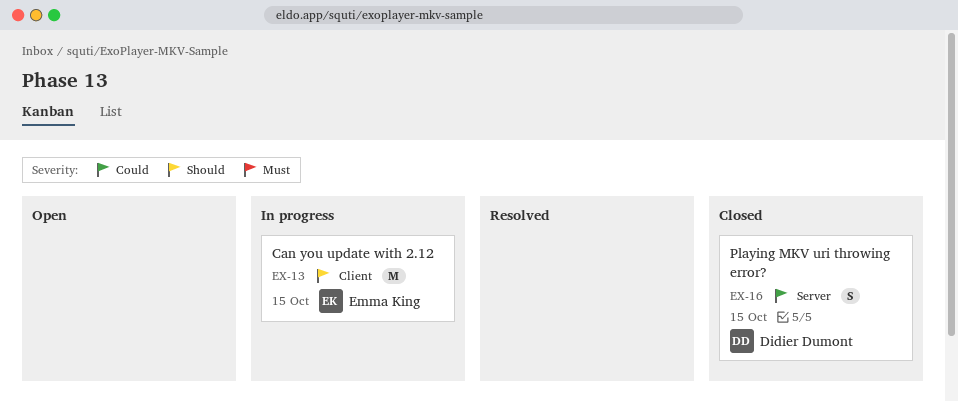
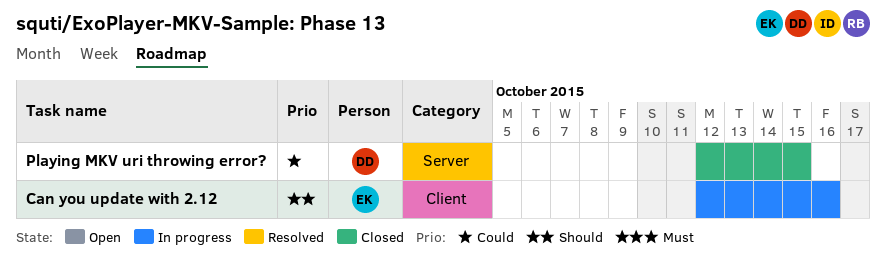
Can you update with 2.12, due: Oct 15 -> Oct 16

